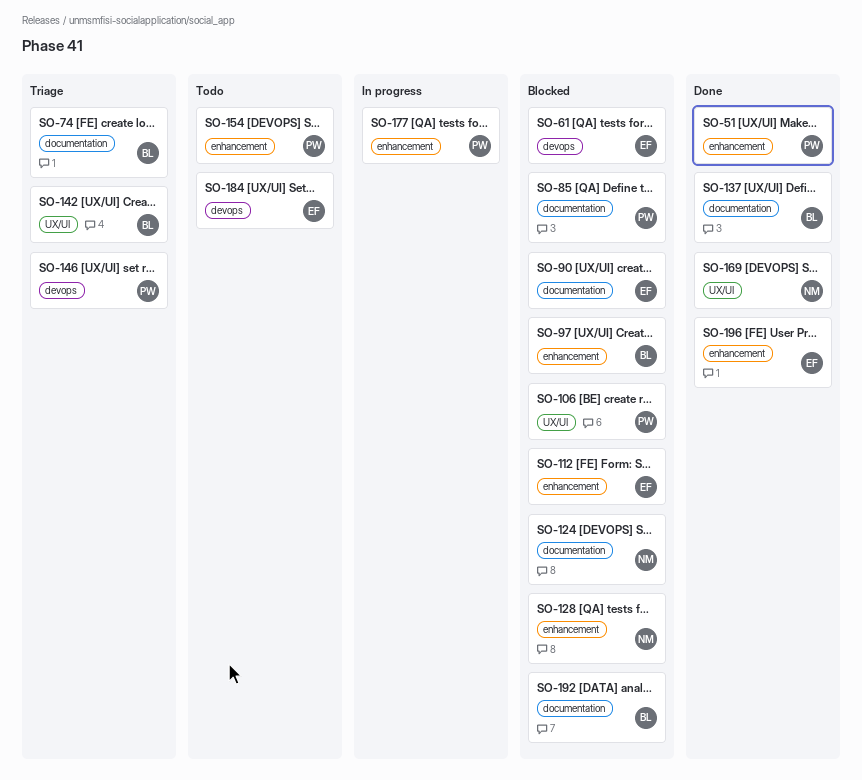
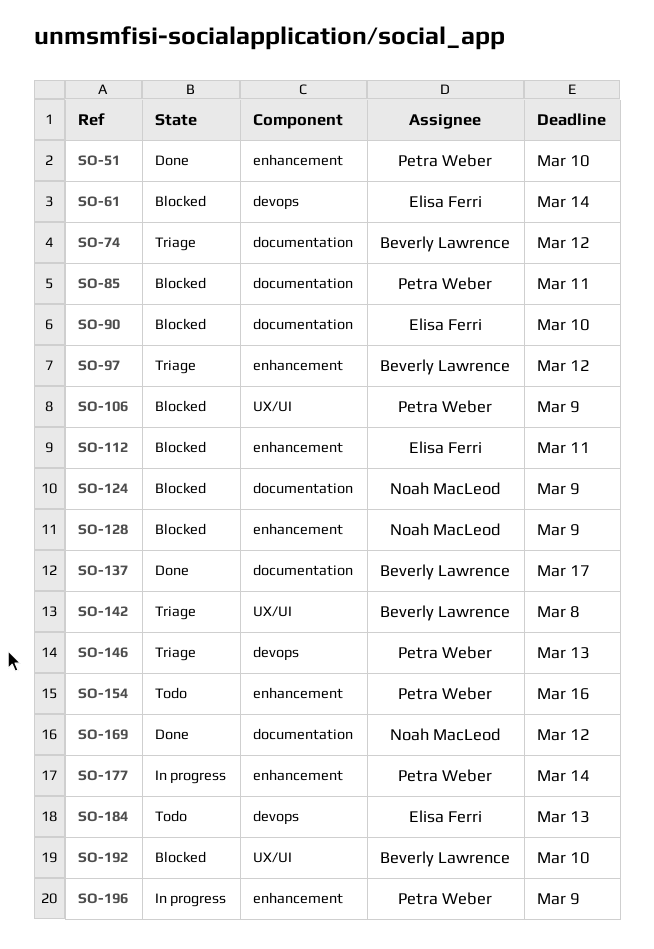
SO-97, status: Blocked -> Triage
SO-169, label: UX/UI -> documentation
SO-192, label: documentation -> UX/UI
SO-196, status: Done -> In progress
SO-196, owner: Elisa Ferri -> Petra Weber

